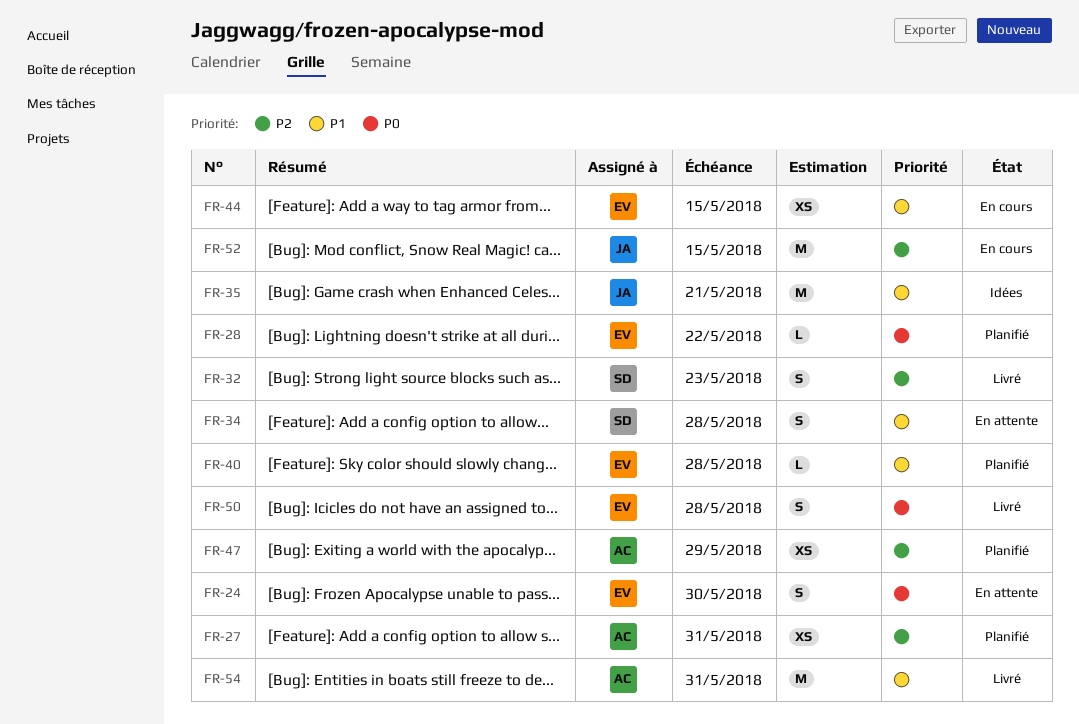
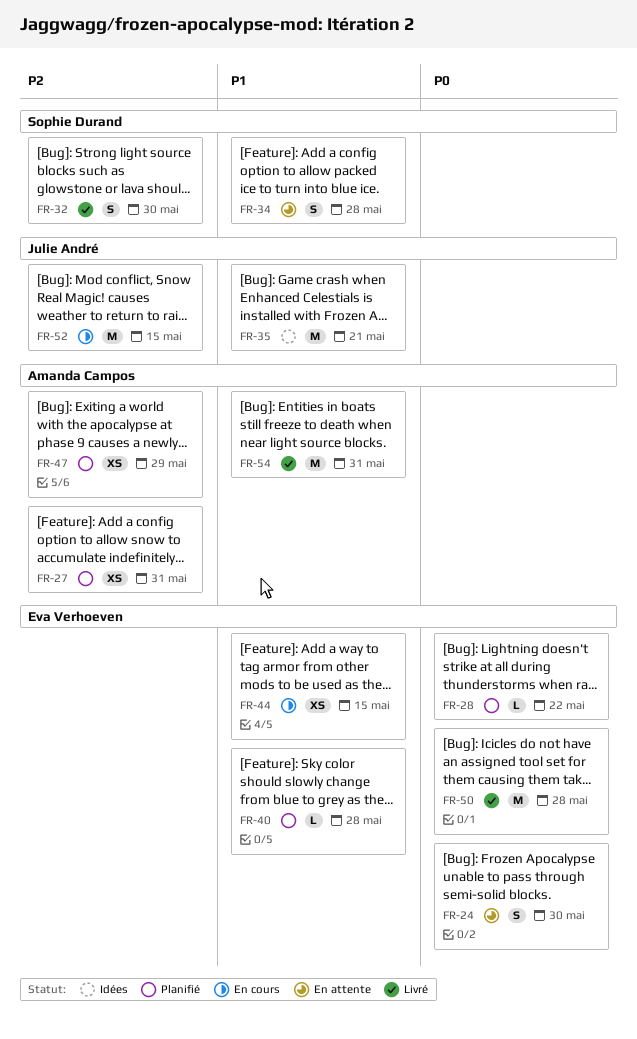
FR-32, due: May 23 -> May 30
FR-50, estimate: S -> M

